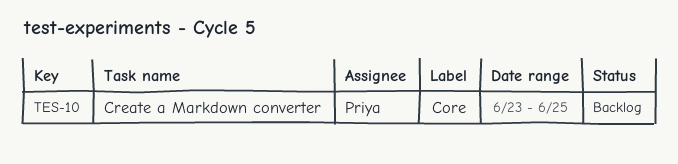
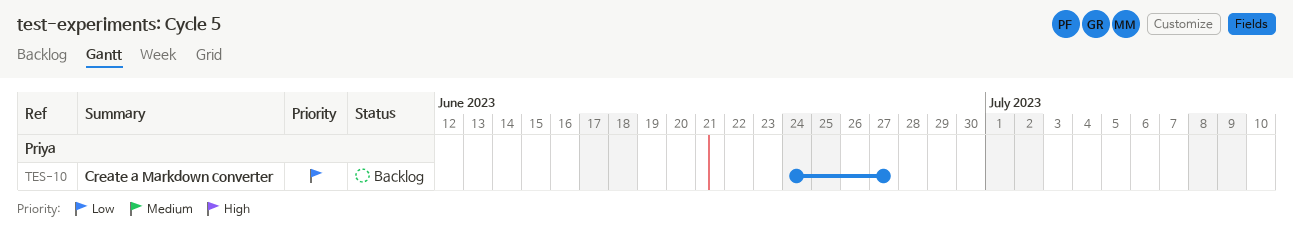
TES-10, start: Jun 23 -> Jun 24
TES-10, due: Jun 25 -> Jun 27

